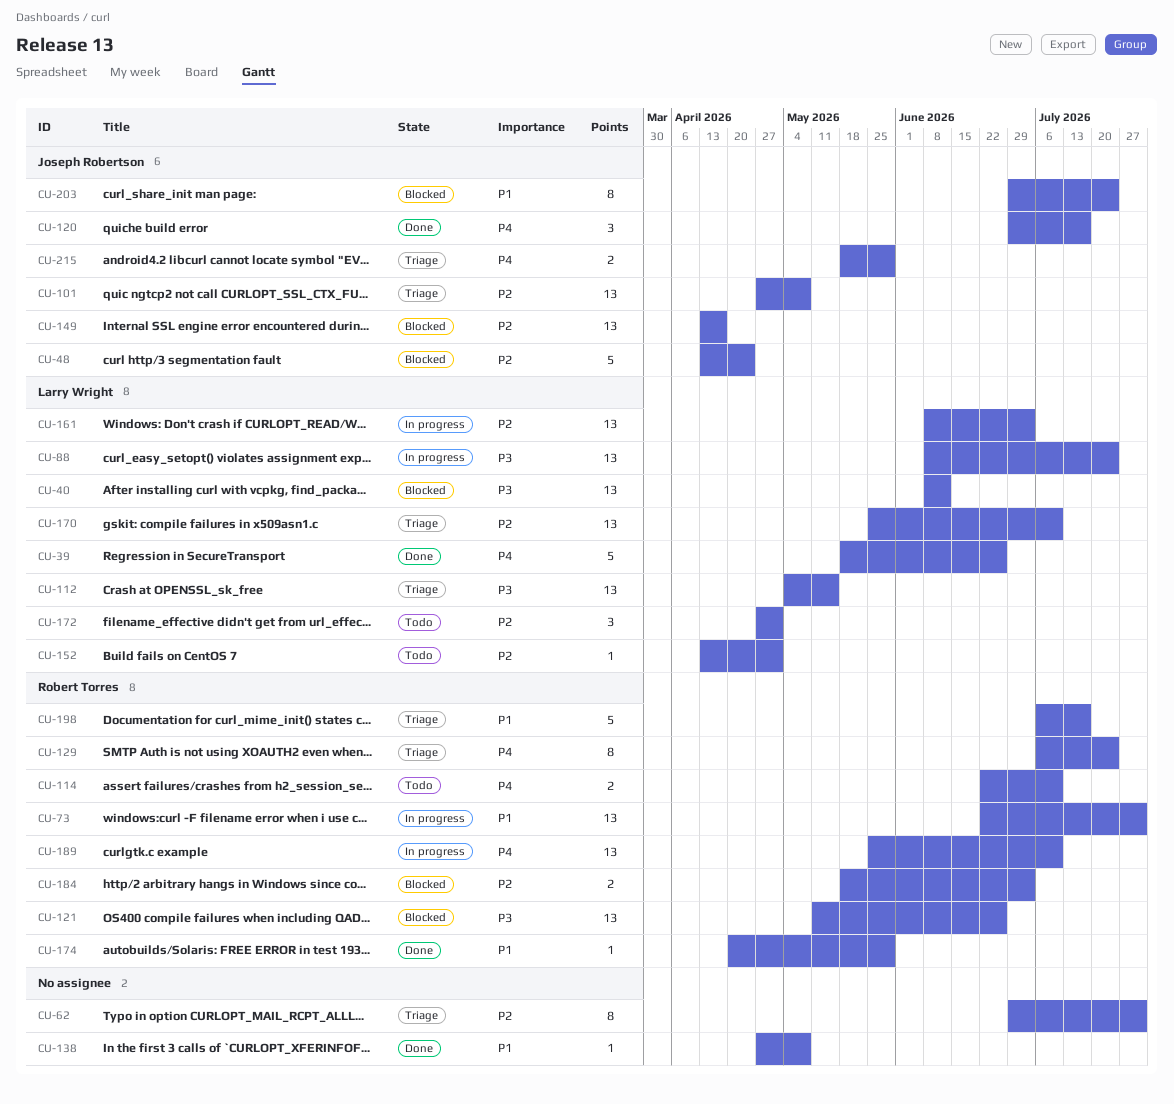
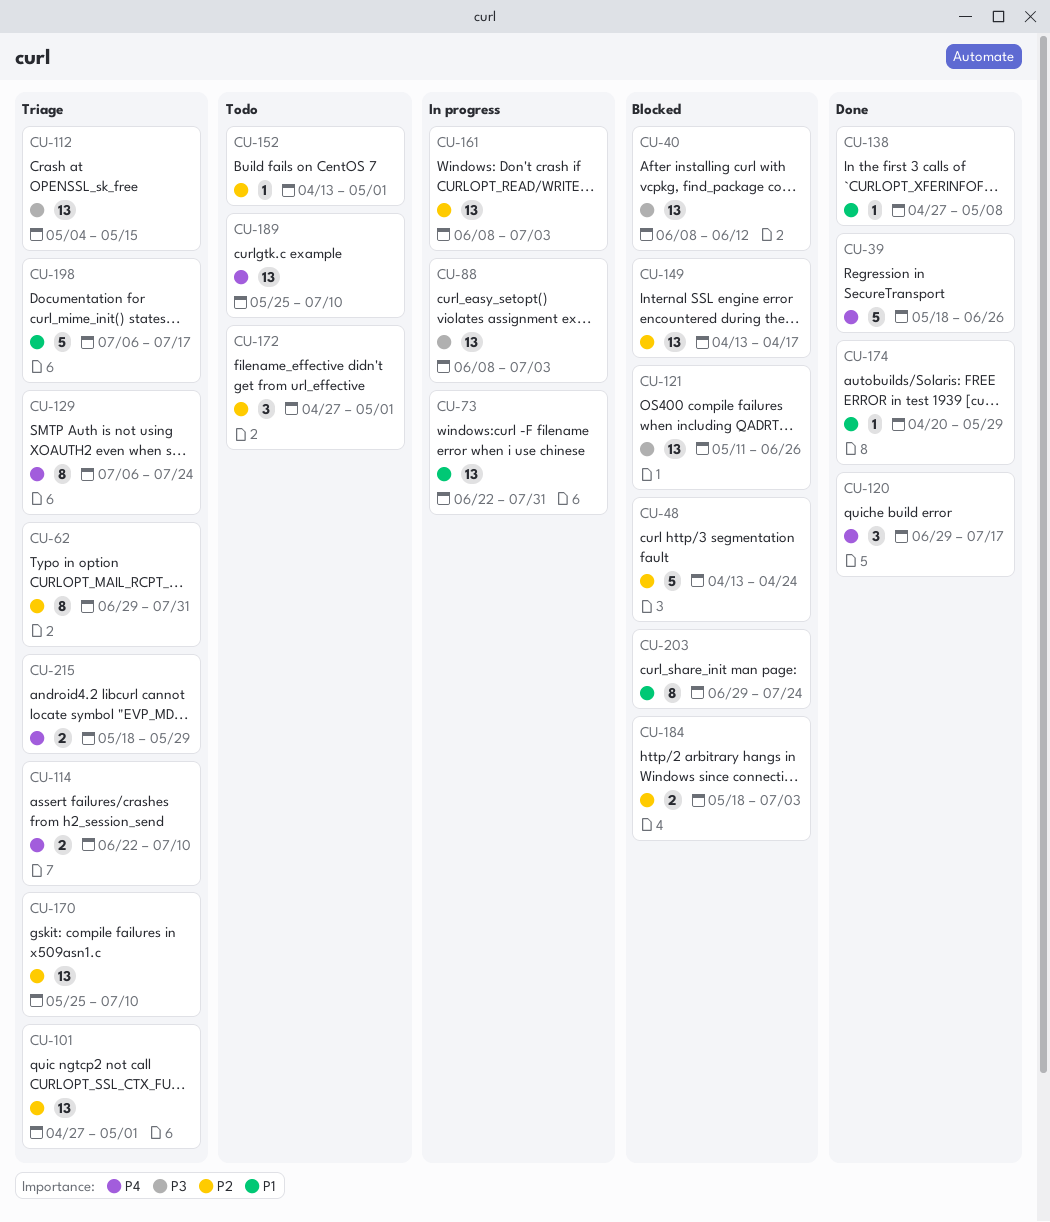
CU-88, due: Jul 24 -> Jul 3
CU-101, due: May 8 -> May 1
CU-114, status: Todo -> Triage
CU-189, status: In progress -> Todo

